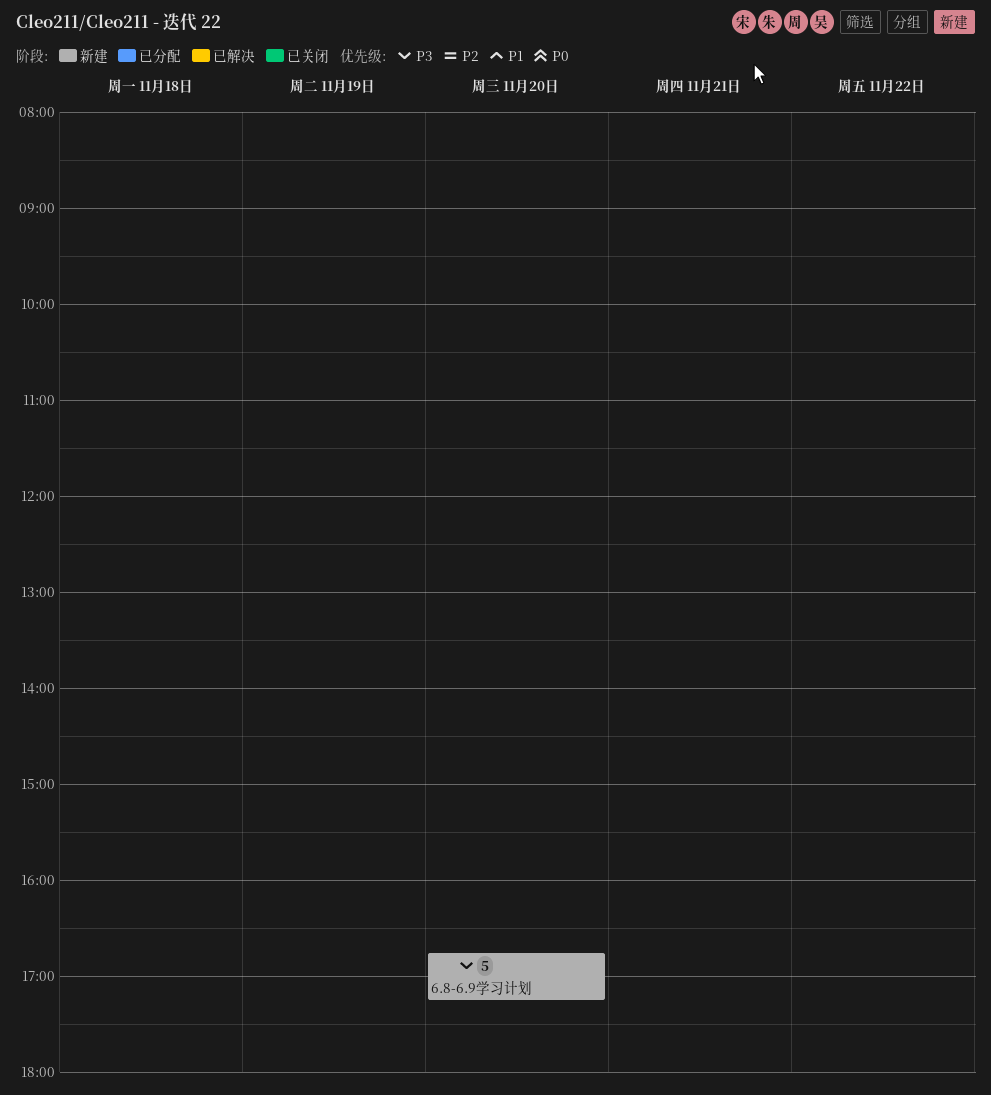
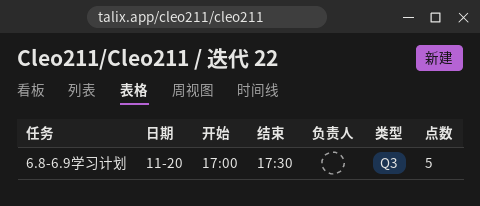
6.8-6.9学习计划, begins: 16:45 -> 17:00
6.8-6.9学习计划, ends: 17:15 -> 17:30

